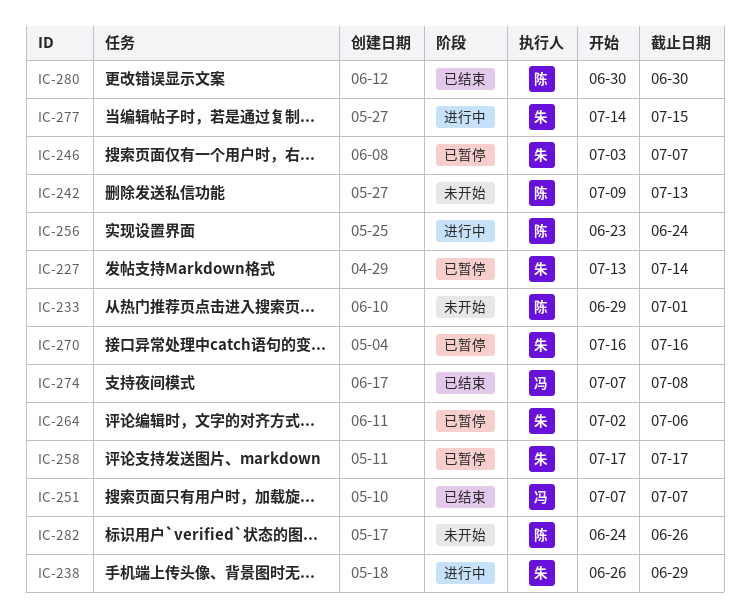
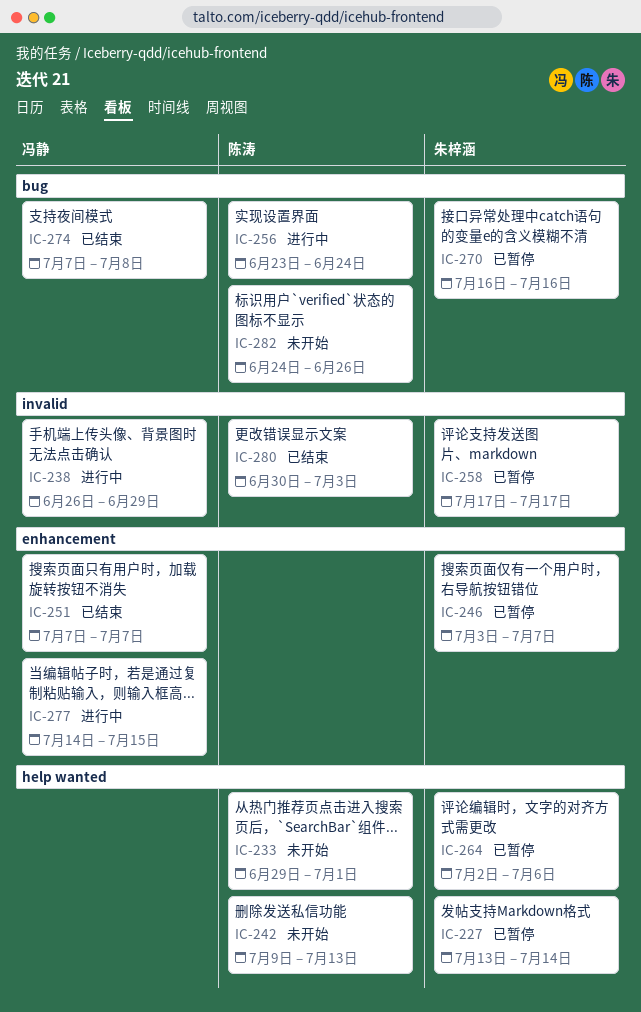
IC-238, owner: 朱梓涵 -> 冯静
IC-277, owner: 朱梓涵 -> 冯静
IC-280, due: Jun 30 -> Jul 3

